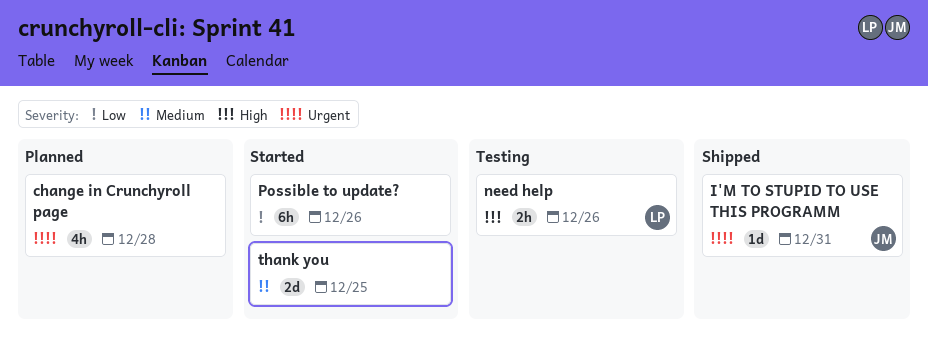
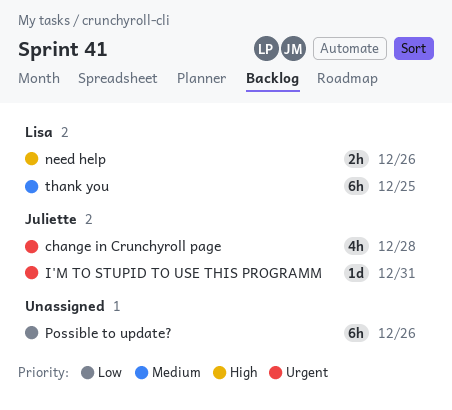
change in Crunchyroll page, owner: none -> Juliette
thank you, owner: none -> Lisa
thank you, estimate: 2d -> 6h

